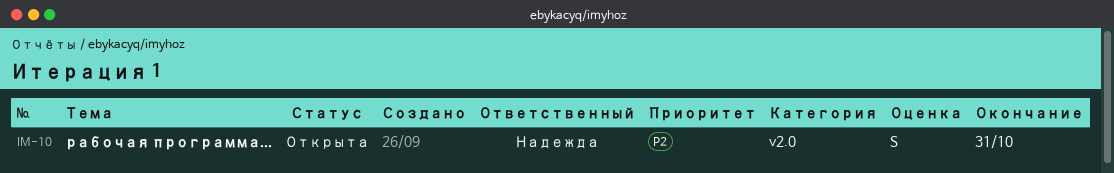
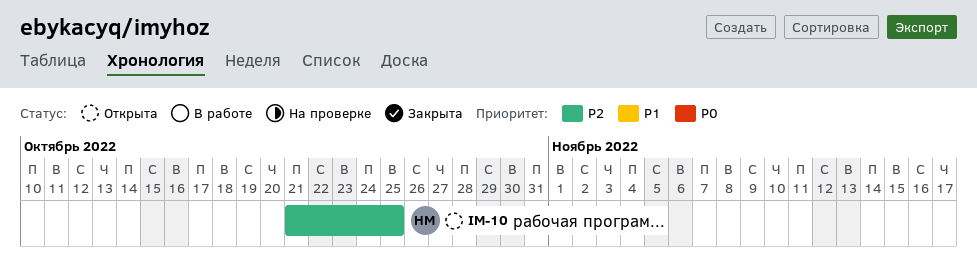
IM-10, due: Oct 31 -> Oct 25

